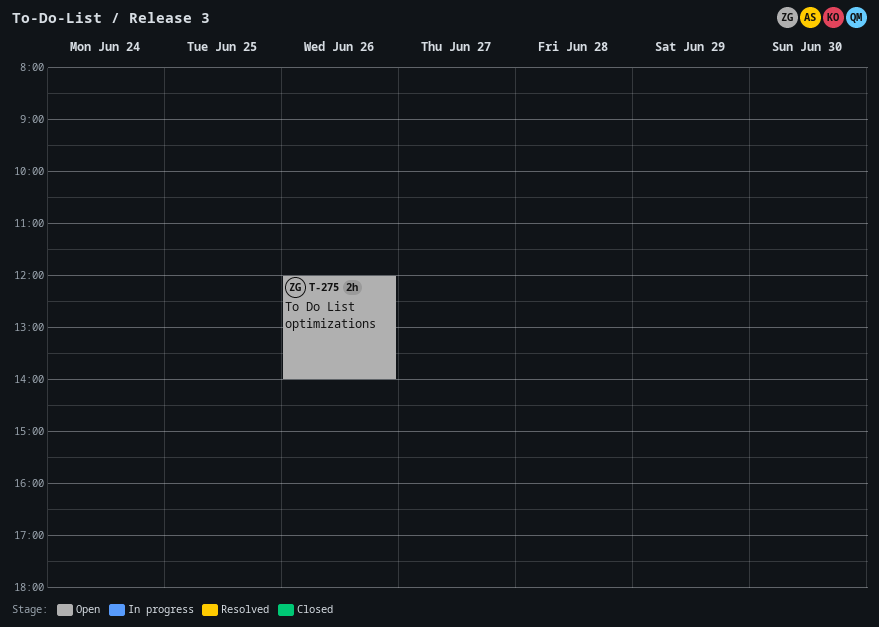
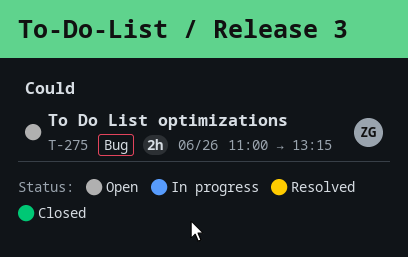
T-275, begins: 12:00 -> 11:00
T-275, ends: 14:00 -> 13:15

